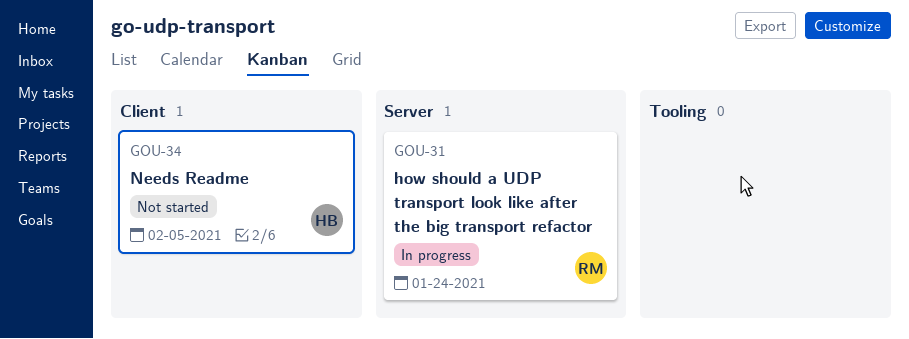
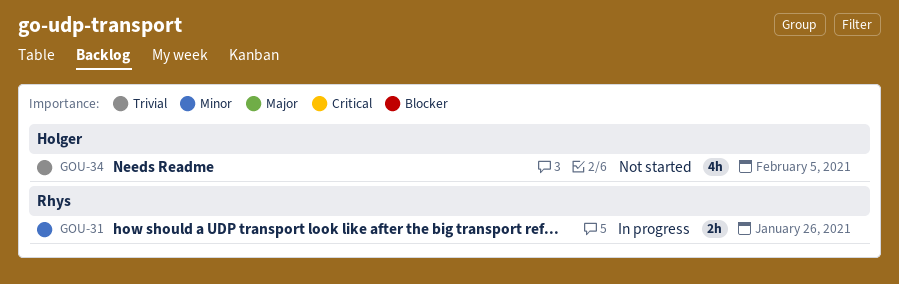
GOU-31, due: Jan 24 -> Jan 26

